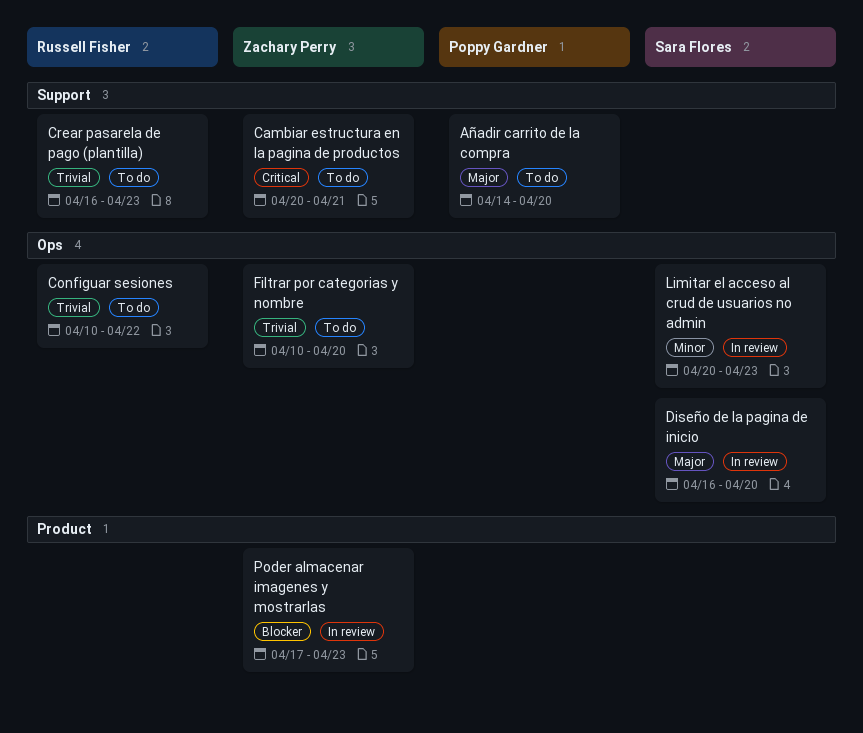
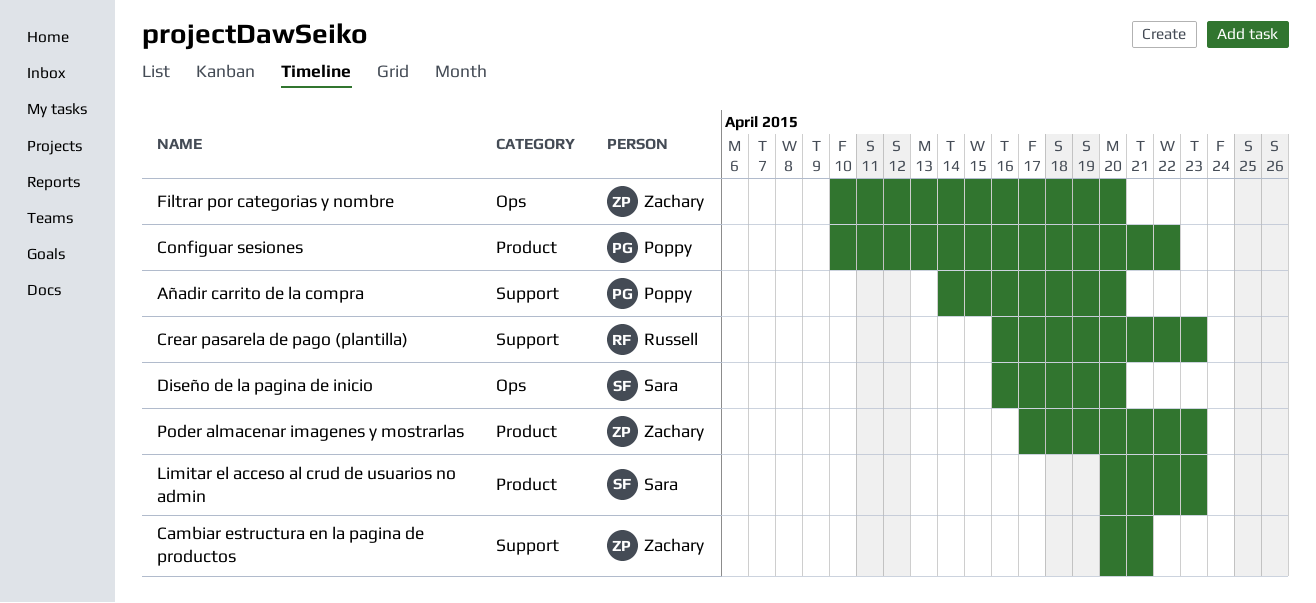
Configuar sesiones, owner: Russell Fisher -> Poppy Gardner
Configuar sesiones, label: Ops -> Product
Limitar el acceso al crud de usuarios no admin, label: Ops -> Product

